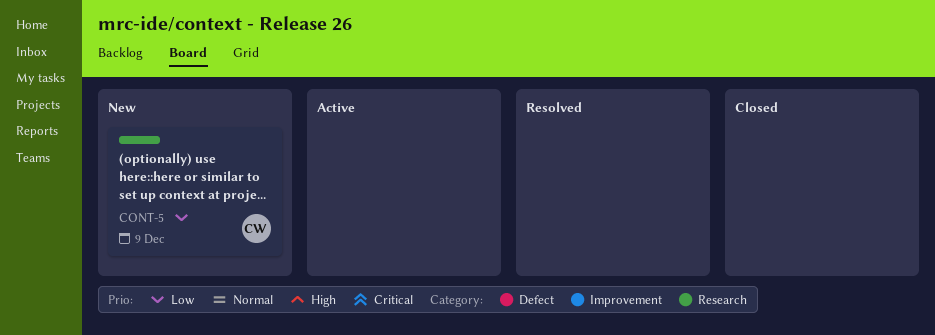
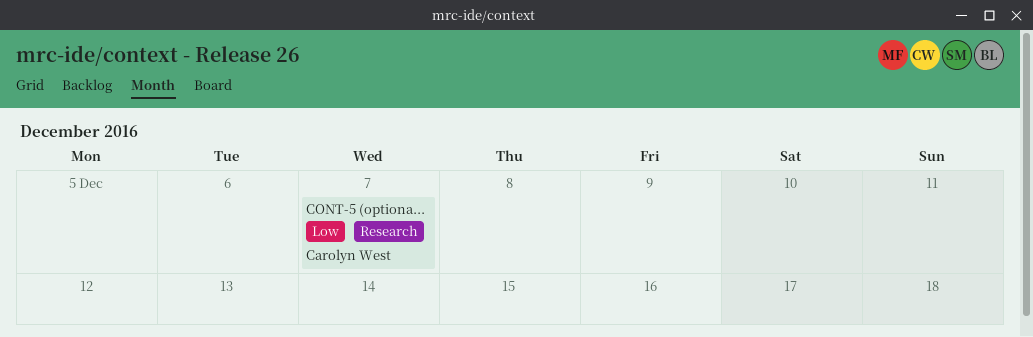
CONT-5, due: Dec 9 -> Dec 7

